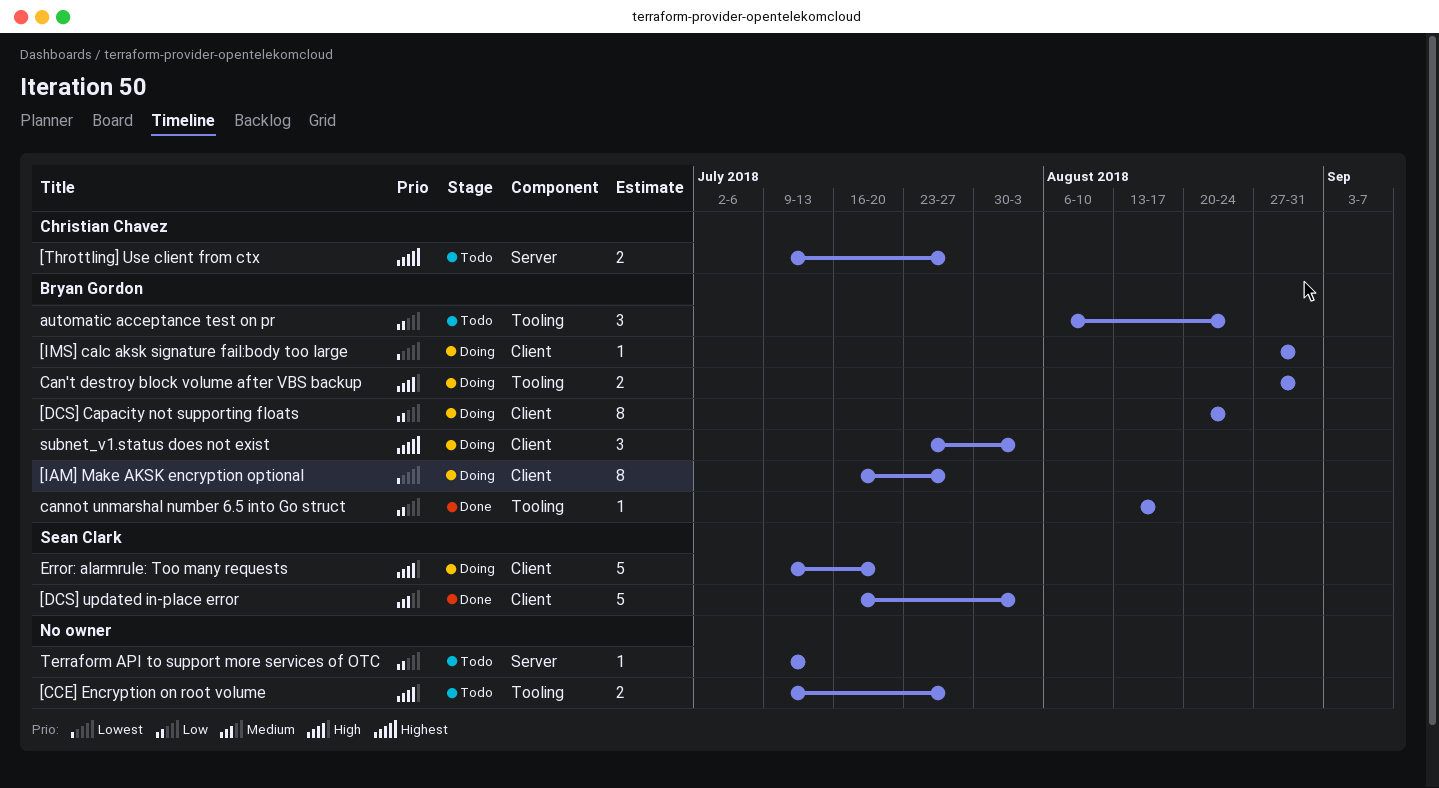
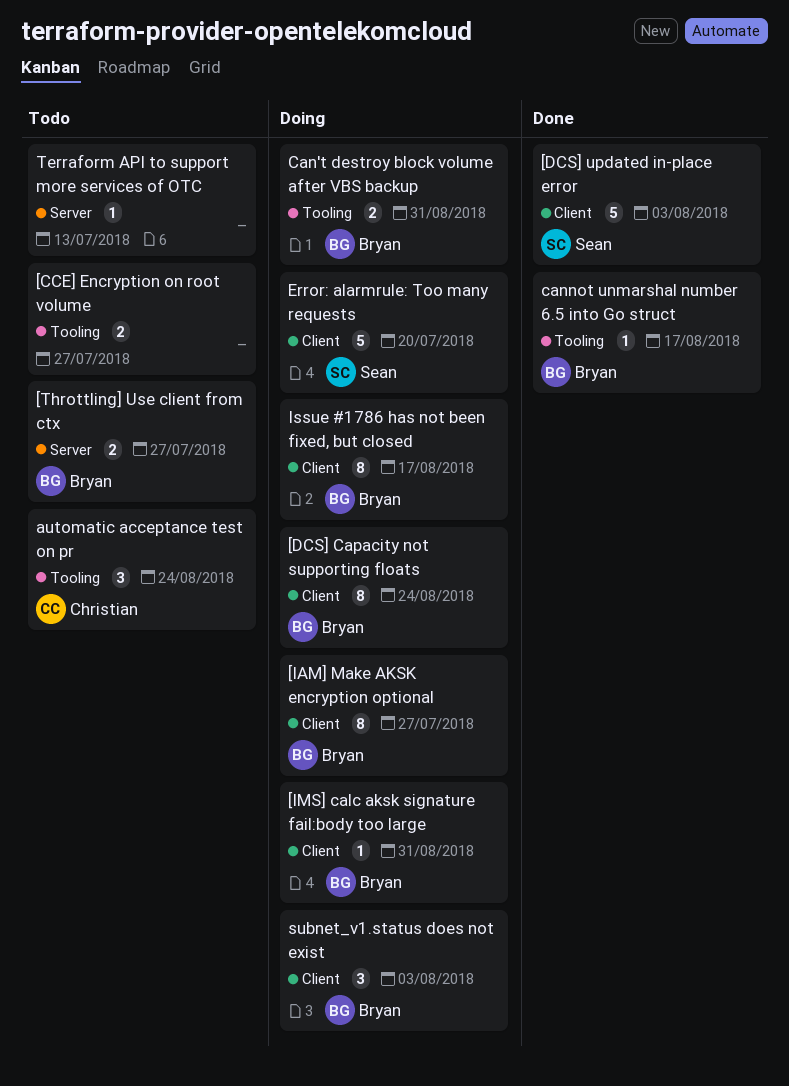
[Throttling] Use client from ctx, owner: Christian Chavez -> Bryan Gordon
automatic acceptance test on pr, owner: Bryan Gordon -> Christian Chavez
Issue #1786 has not been fixed, but closed: none -> present

